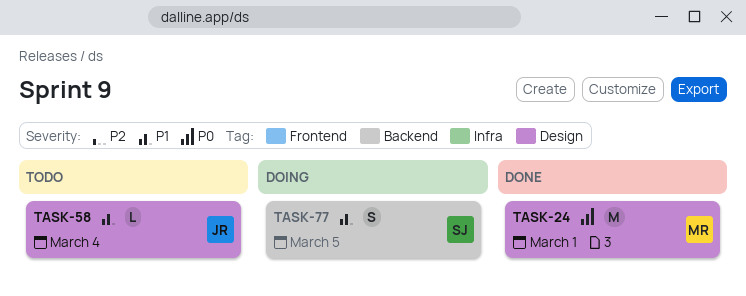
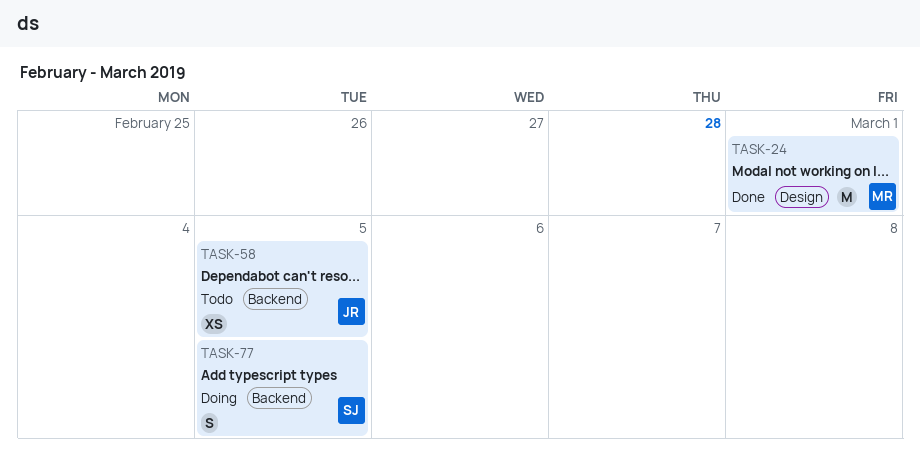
TASK-58, label: Design -> Backend
TASK-58, estimate: L -> XS
TASK-58, due: Mar 4 -> Mar 5

